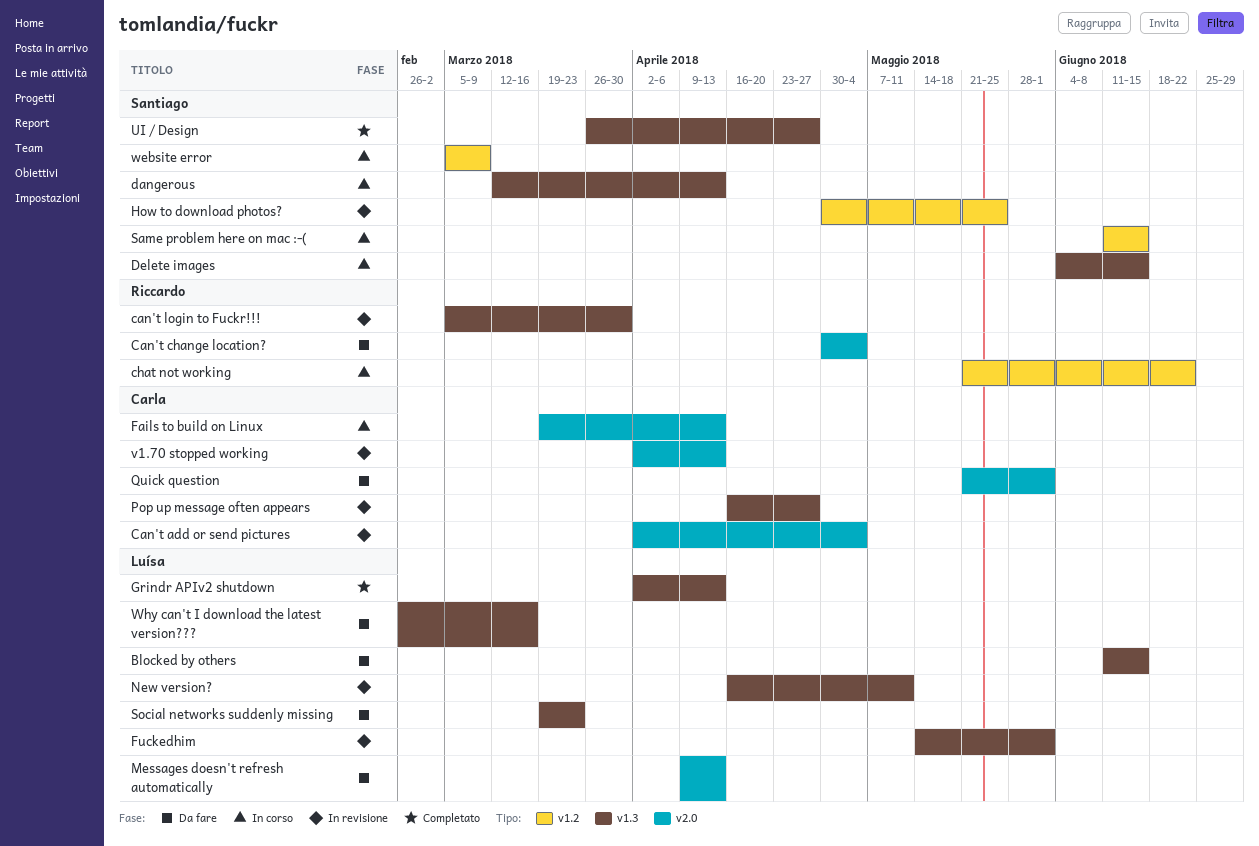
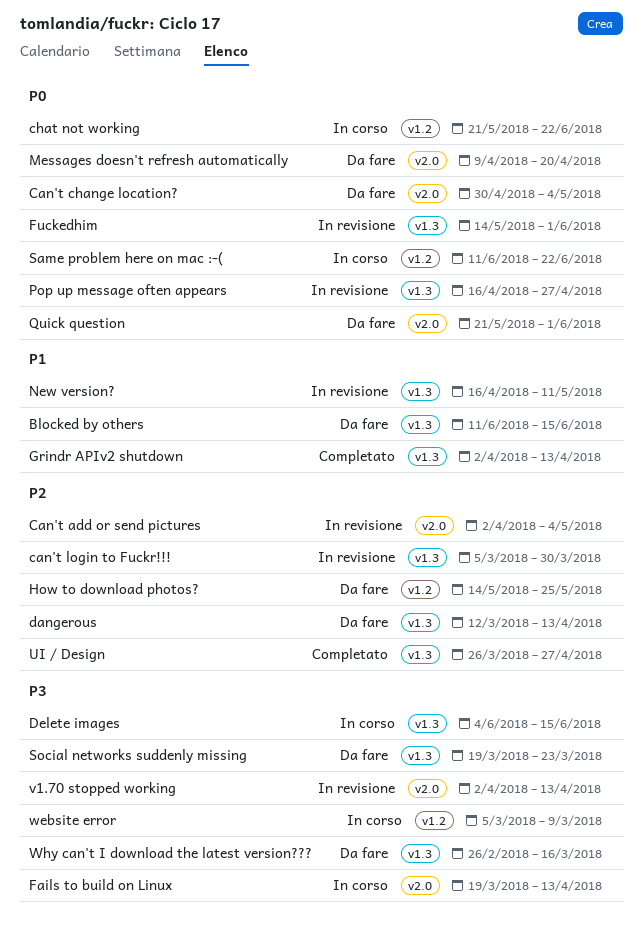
dangerous, status: In corso -> Da fare
How to download photos?, status: In revisione -> Da fare
How to download photos?, start: Apr 30 -> May 14
Messages doesn't refresh automatically, due: Apr 13 -> Apr 20
Same problem here on mac :-(, due: Jun 15 -> Jun 22

